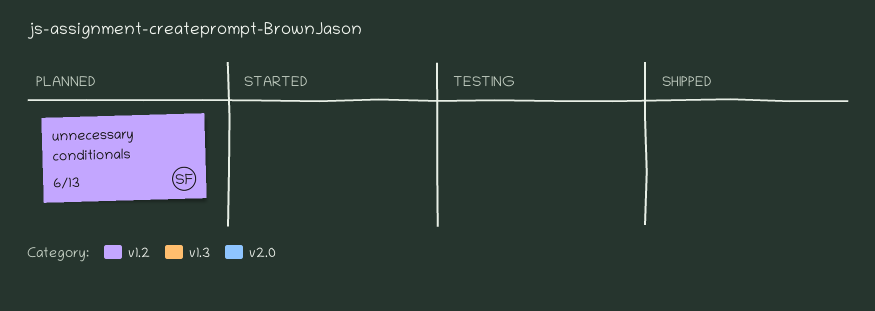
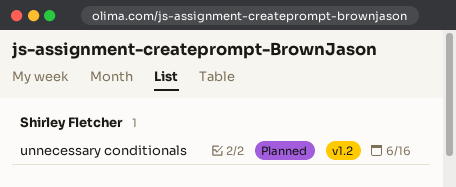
unnecessary conditionals, due: Jun 13 -> Jun 16

